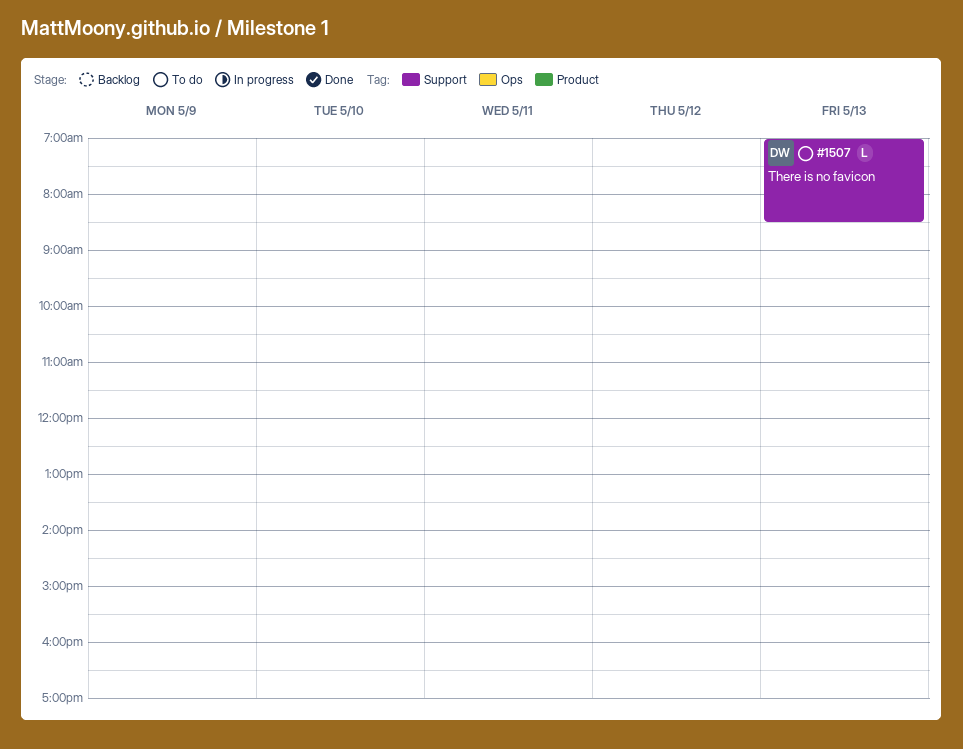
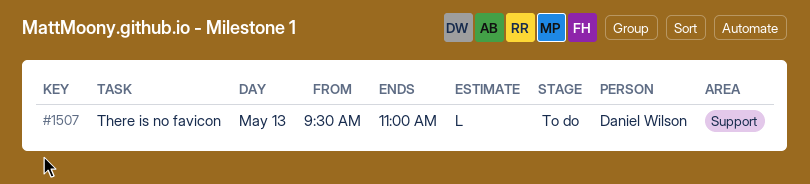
#1507, begins: 07:00 -> 09:30
#1507, ends: 08:30 -> 11:00

